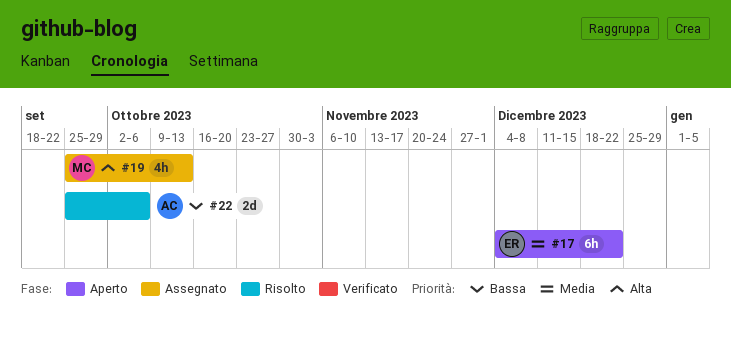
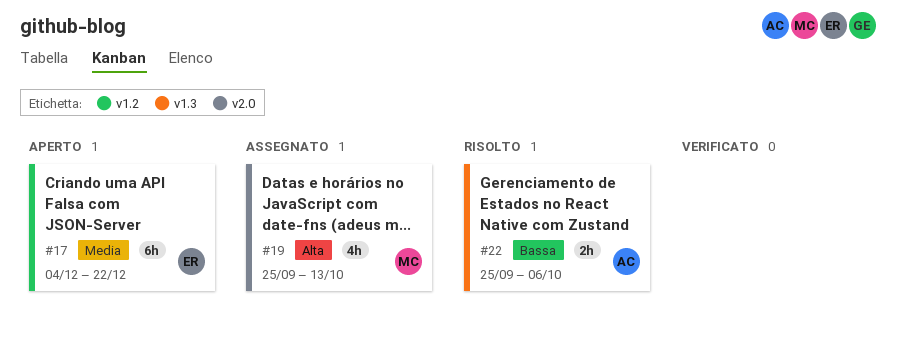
#22, estimate: 2d -> 2h

